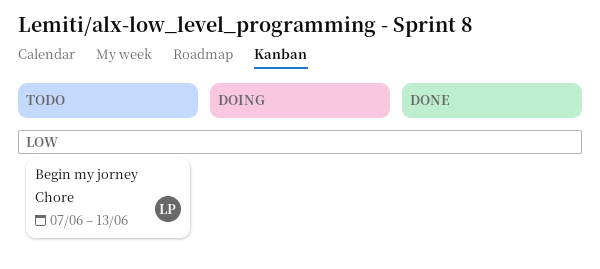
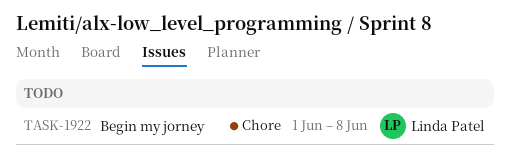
Begin my jorney, start: Jun 7 -> Jun 1
Begin my jorney, due: Jun 13 -> Jun 8

